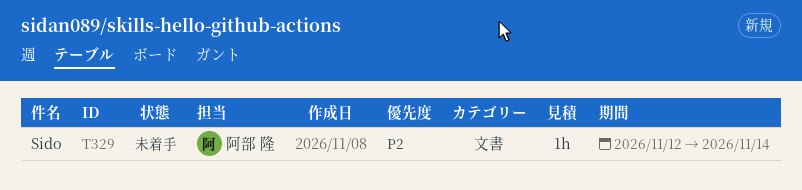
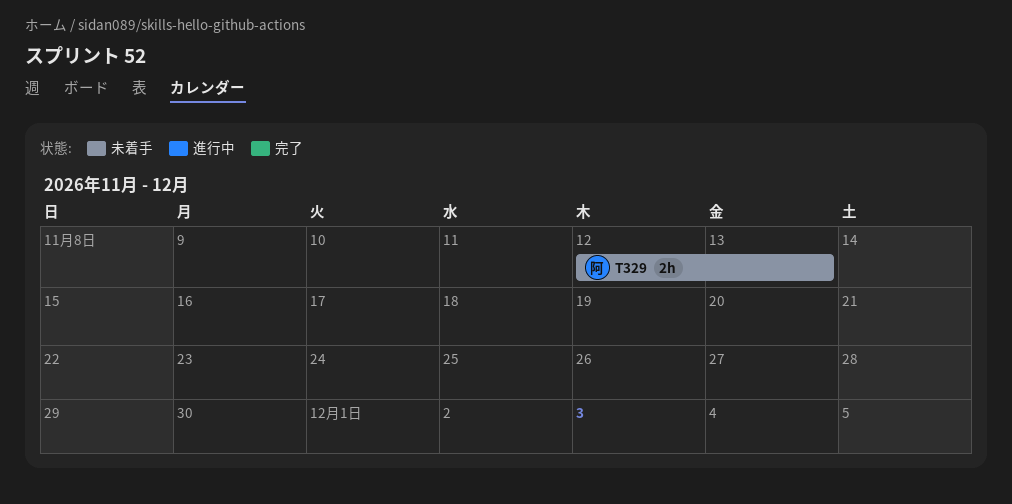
T329, estimate: 1h -> 2h
T329, due: Nov 14 -> Nov 13

